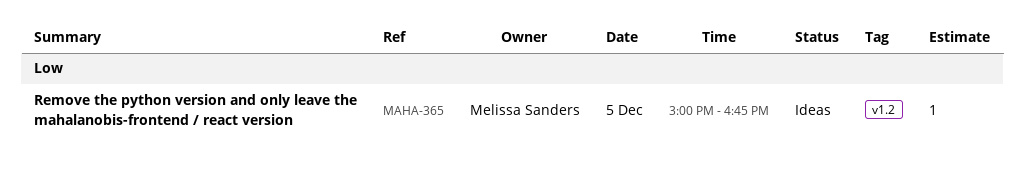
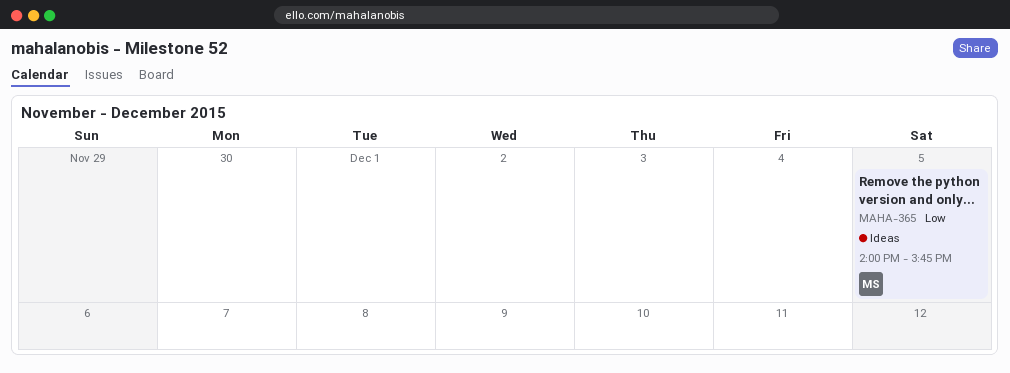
MAHA-365, begins: 15:00 -> 14:00
MAHA-365, ends: 16:45 -> 15:45

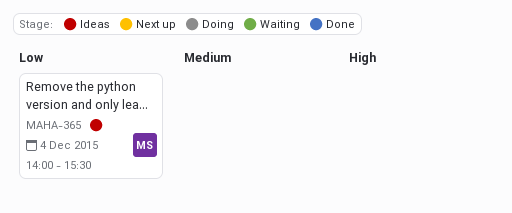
MAHA-365, day: Dec 5 -> Dec 4
MAHA-365, ends: 15:45 -> 15:30

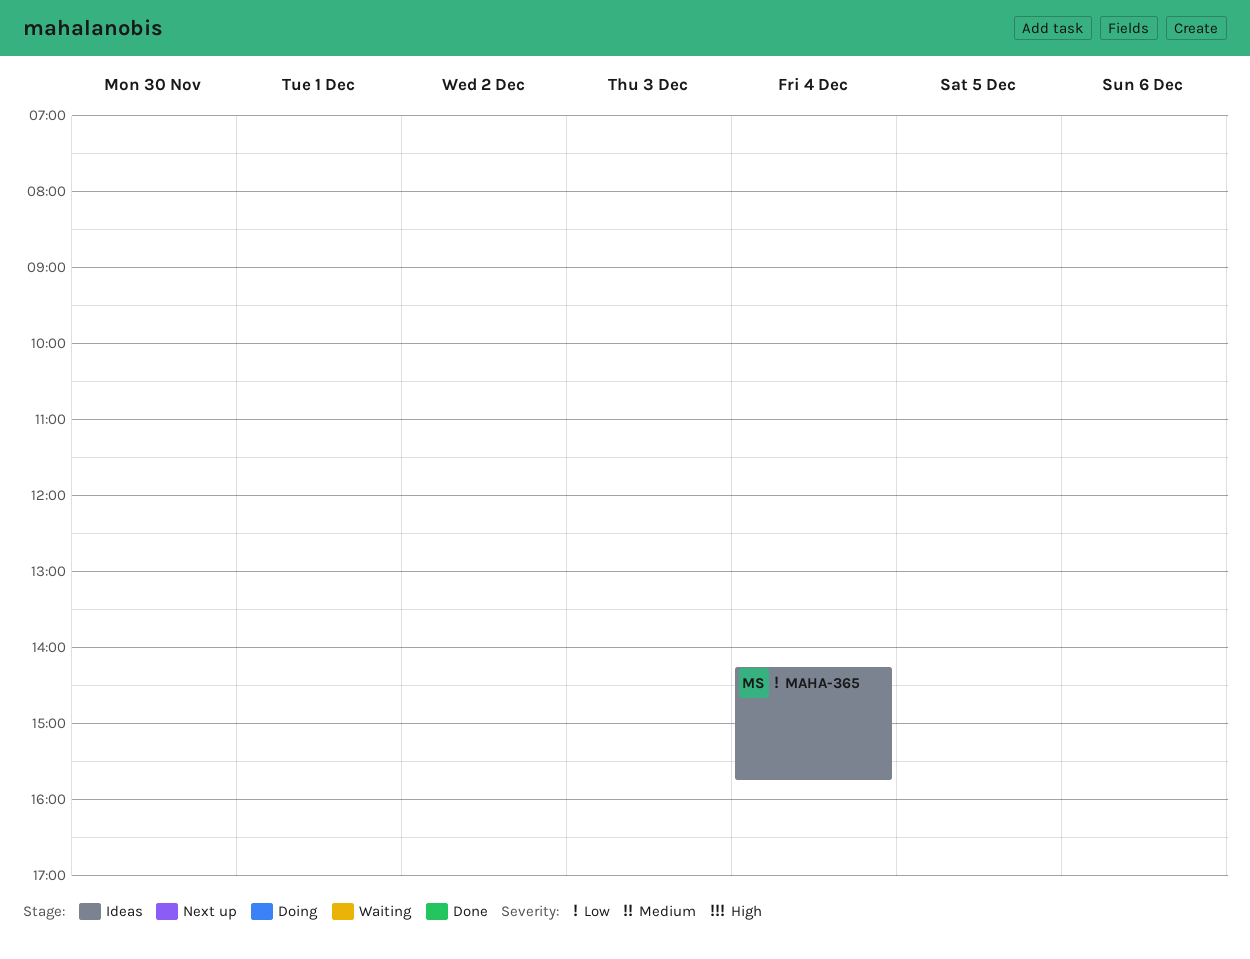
MAHA-365, begins: 14:00 -> 14:15
MAHA-365, ends: 15:30 -> 15:45

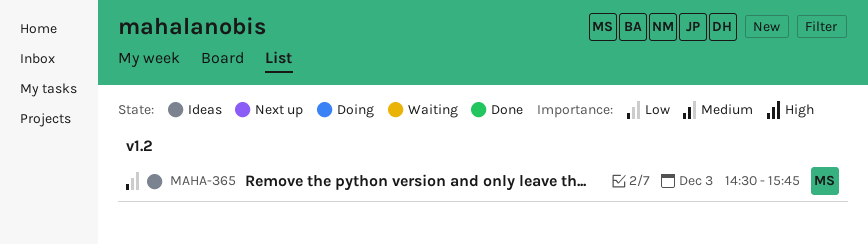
MAHA-365, day: Dec 4 -> Dec 3
MAHA-365, begins: 14:15 -> 14:30

